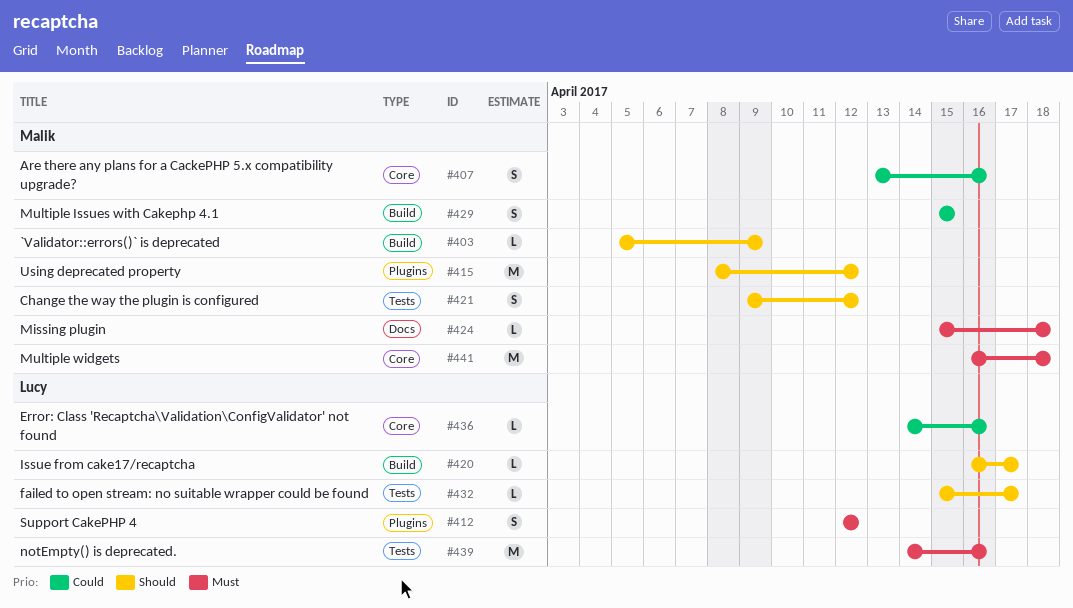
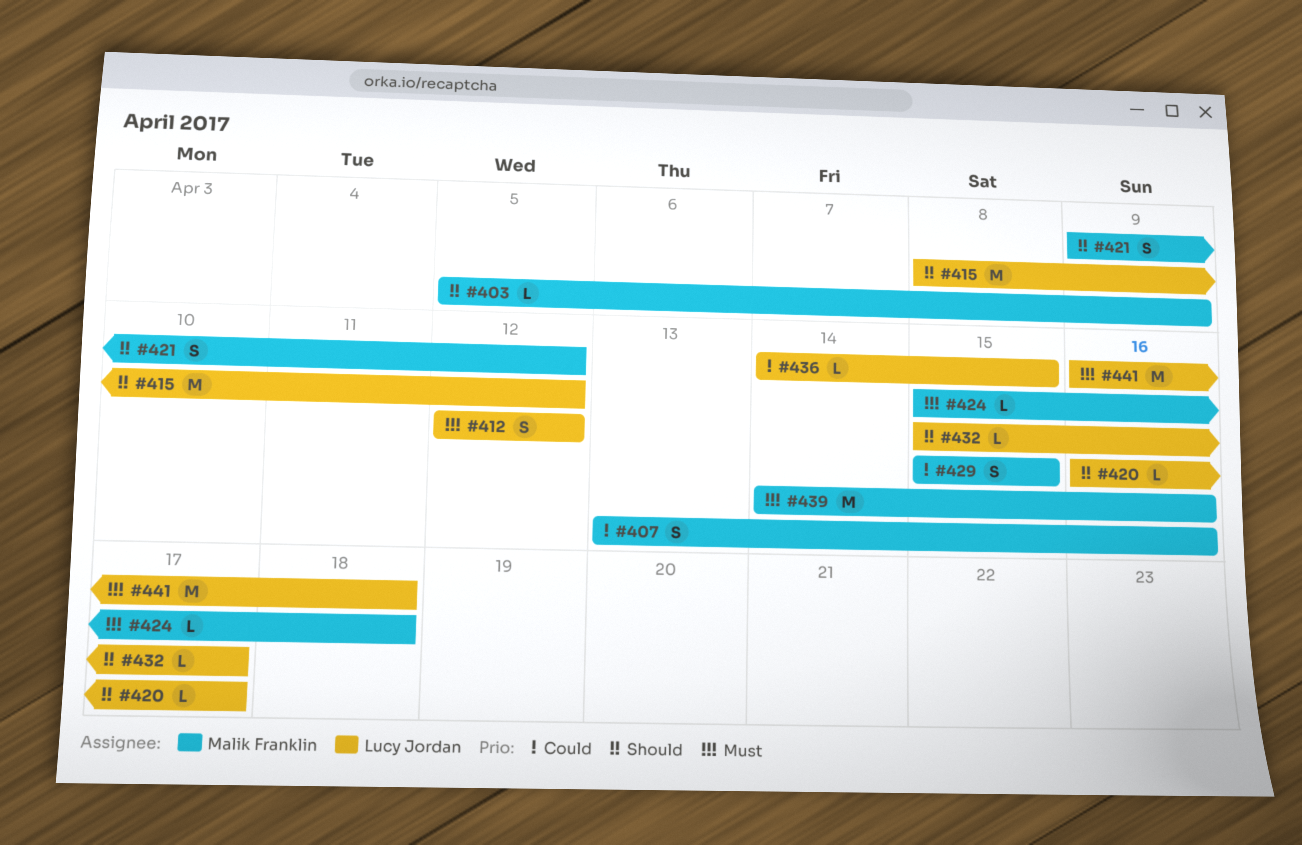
#415, owner: Malik Franklin -> Lucy Jordan
#436, due: Apr 16 -> Apr 15
#439, owner: Lucy Jordan -> Malik Franklin
#441, owner: Malik Franklin -> Lucy Jordan

